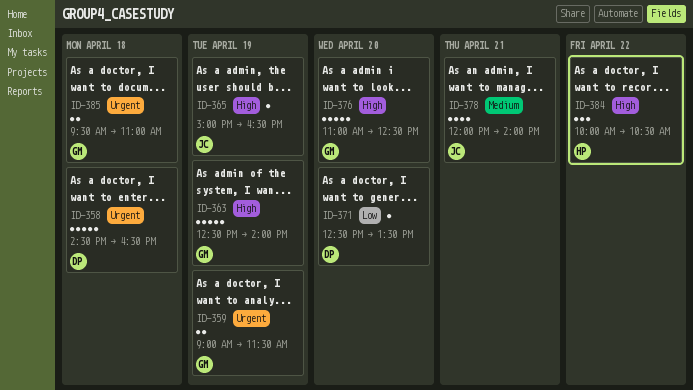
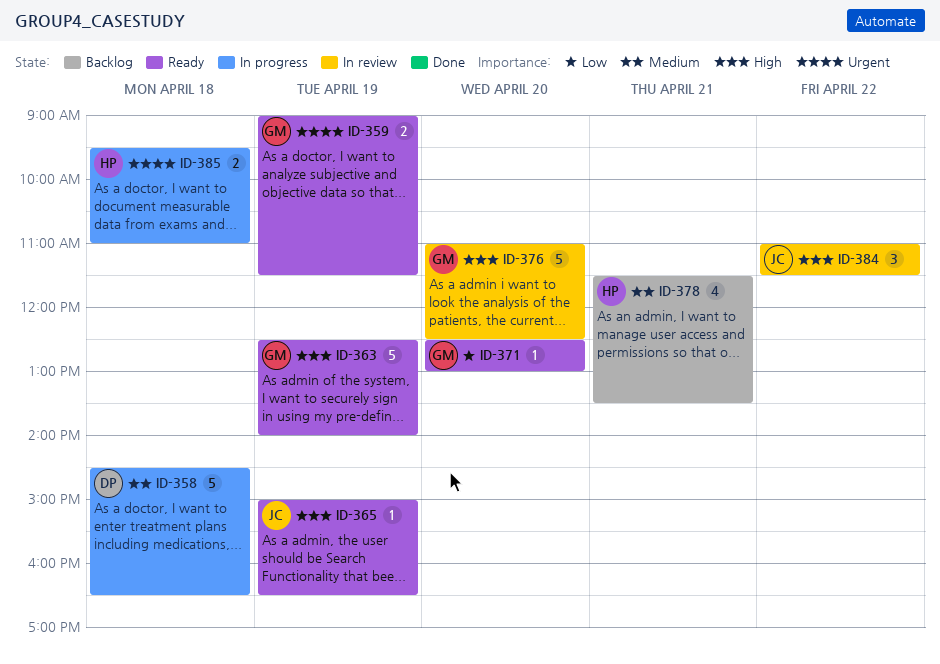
ID-358, priority: Urgent -> Medium
ID-371, owner: DP -> GM
ID-371, ends: 13:30 -> 13:00
ID-378, owner: JC -> HP
ID-378, begins: 12:00 -> 11:30
ID-378, ends: 14:00 -> 13:30
ID-384, owner: HP -> JC
ID-384, begins: 10:00 -> 11:00
ID-384, ends: 10:30 -> 11:30
ID-385, owner: GM -> HP

